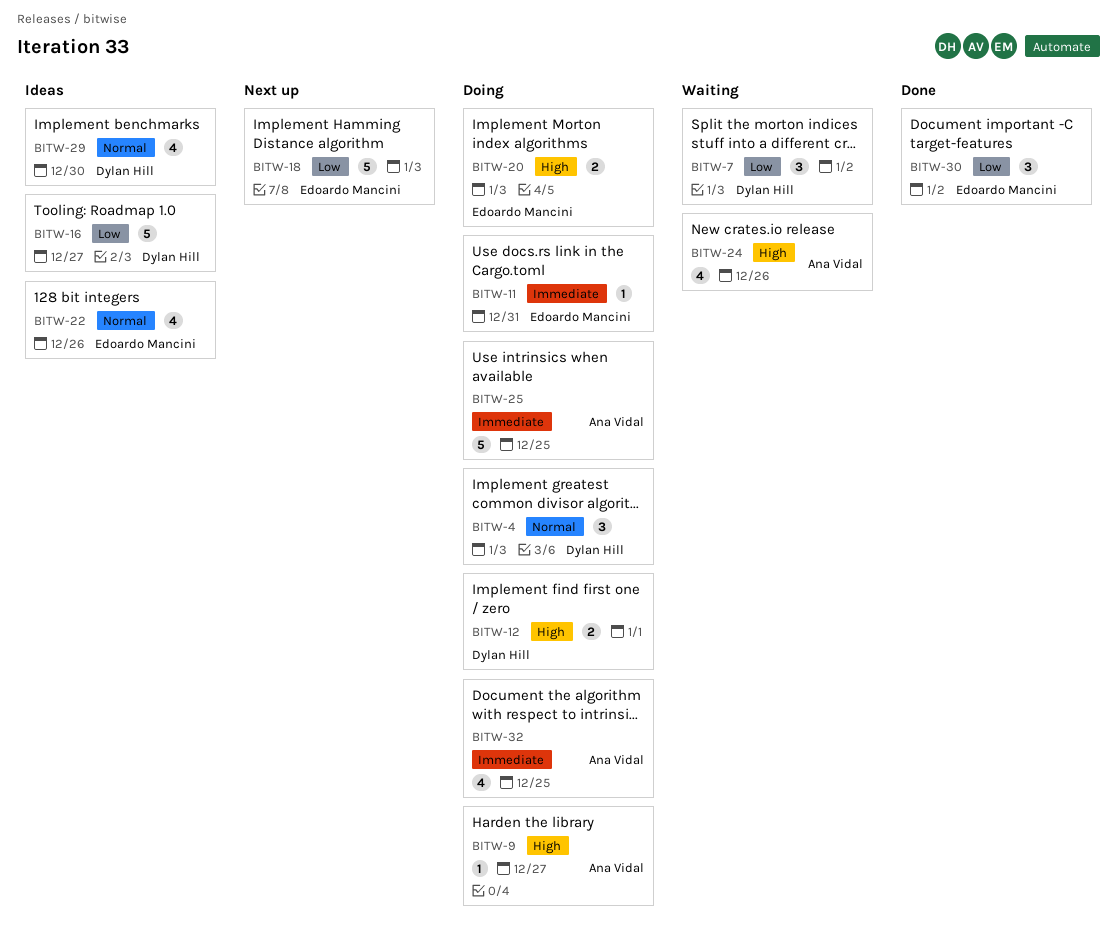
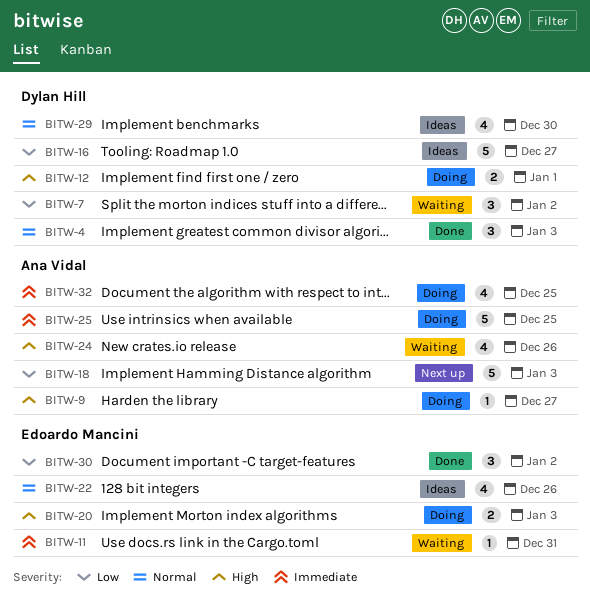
BITW-4, status: Doing -> Done
BITW-11, status: Doing -> Waiting
BITW-18, owner: Edoardo Mancini -> Ana Vidal

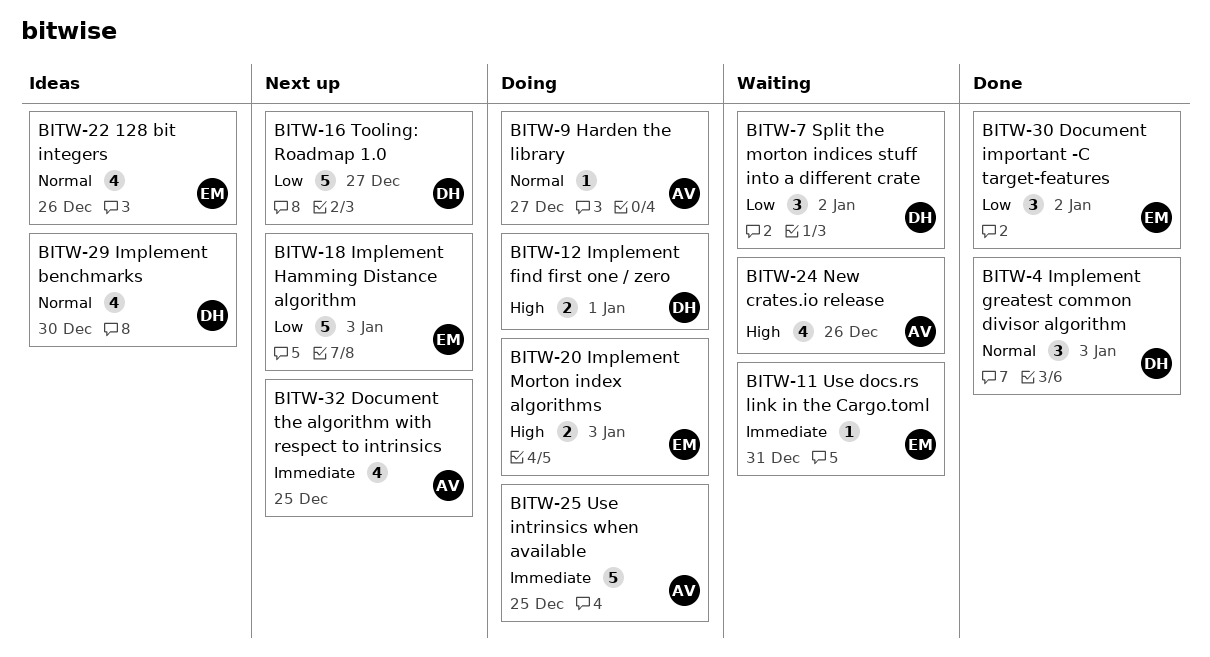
BITW-9, priority: High -> Normal
BITW-16, status: Ideas -> Next up
BITW-18, owner: Ana Vidal -> Edoardo Mancini
BITW-32, status: Doing -> Next up

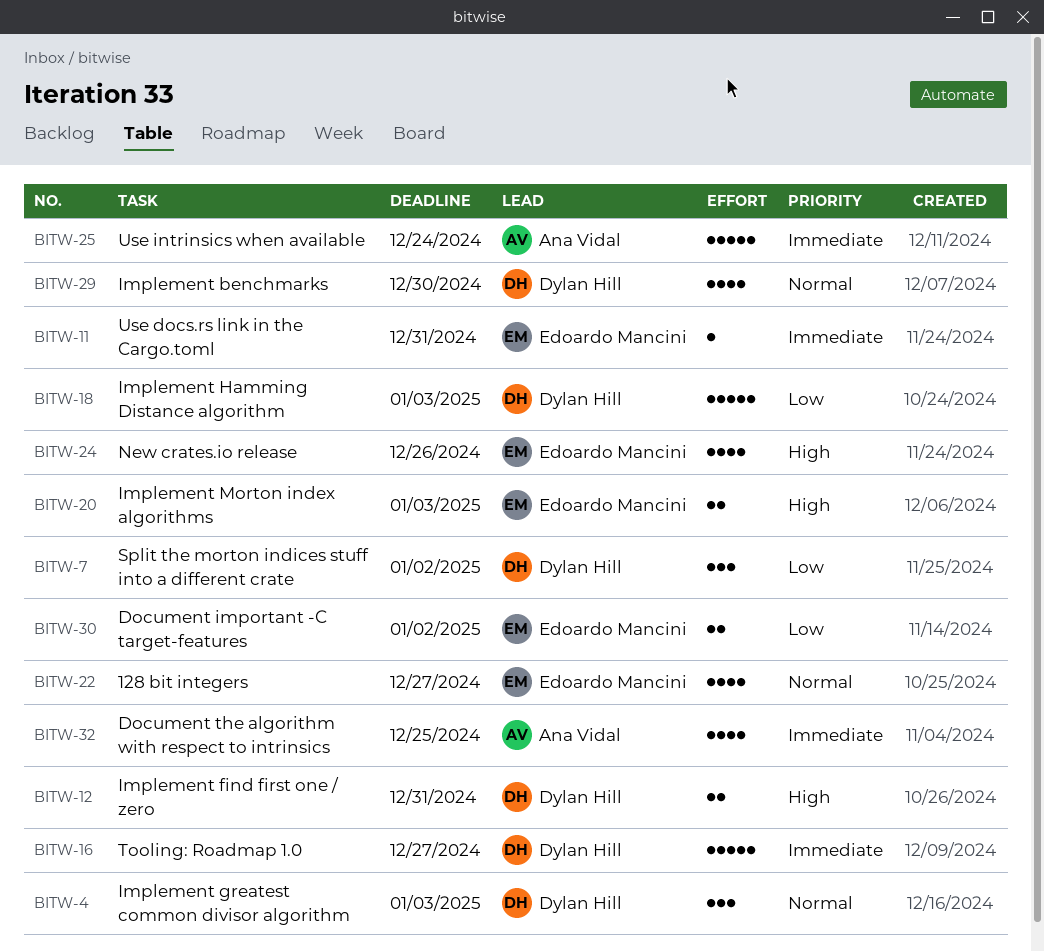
BITW-9: present -> none
BITW-12, due: Jan 1 -> Dec 31
BITW-16, priority: Low -> Immediate
BITW-18, owner: Edoardo Mancini -> Dylan Hill
BITW-22, due: Dec 26 -> Dec 27
BITW-24, owner: Ana Vidal -> Edoardo Mancini
BITW-25, due: Dec 25 -> Dec 24
BITW-30, estimate: 3 -> 2

